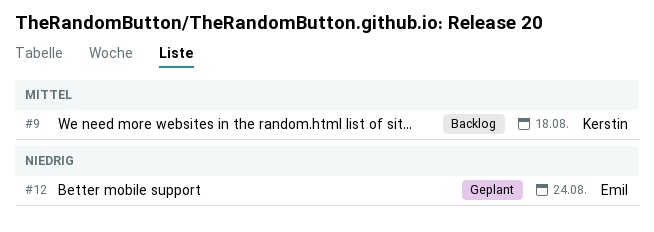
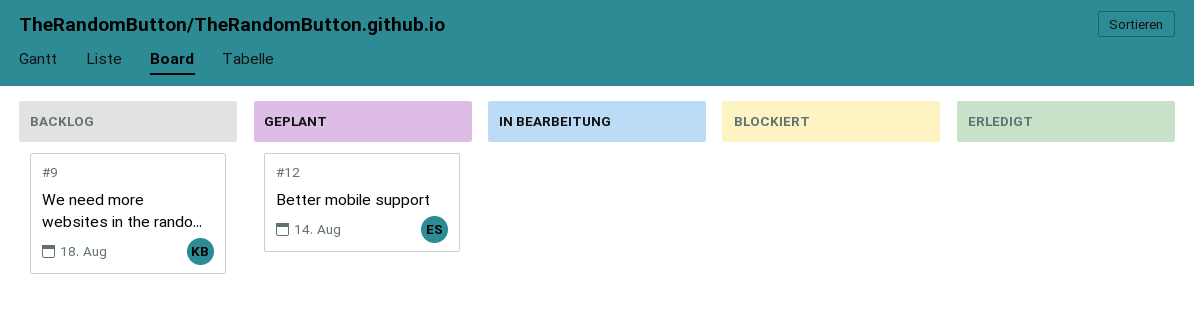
#12, due: Aug 24 -> Aug 14

